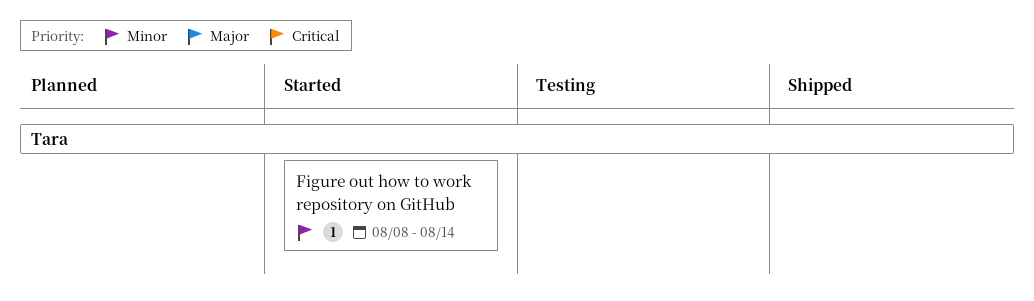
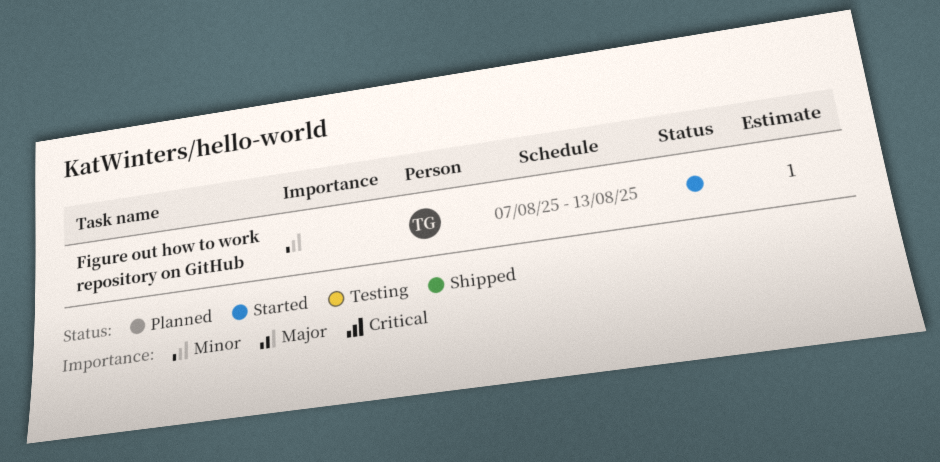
Figure out how to work repository on GitHub, start: Aug 8 -> Aug 7
Figure out how to work repository on GitHub, due: Aug 14 -> Aug 13

